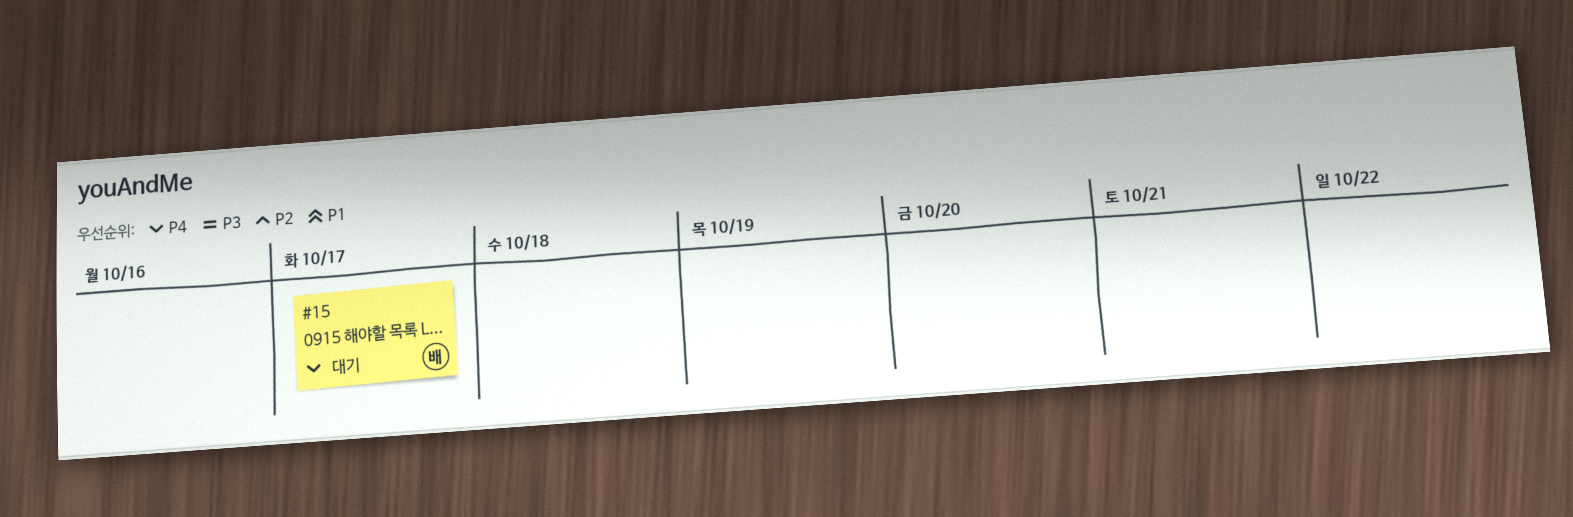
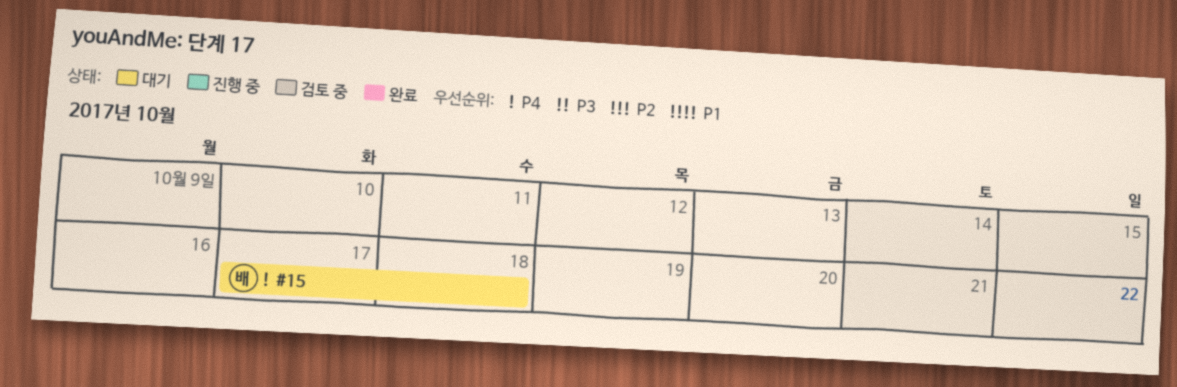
#15, due: Oct 17 -> Oct 18

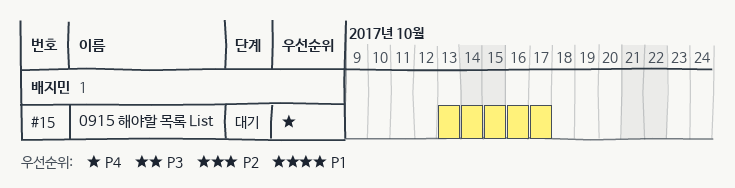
#15, start: Oct 17 -> Oct 13
#15, due: Oct 18 -> Oct 17

